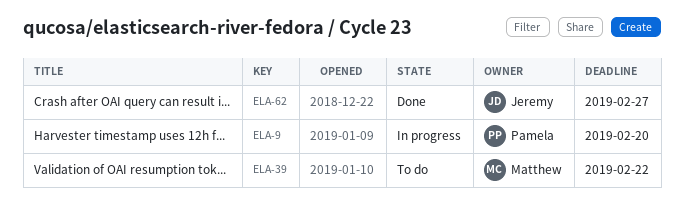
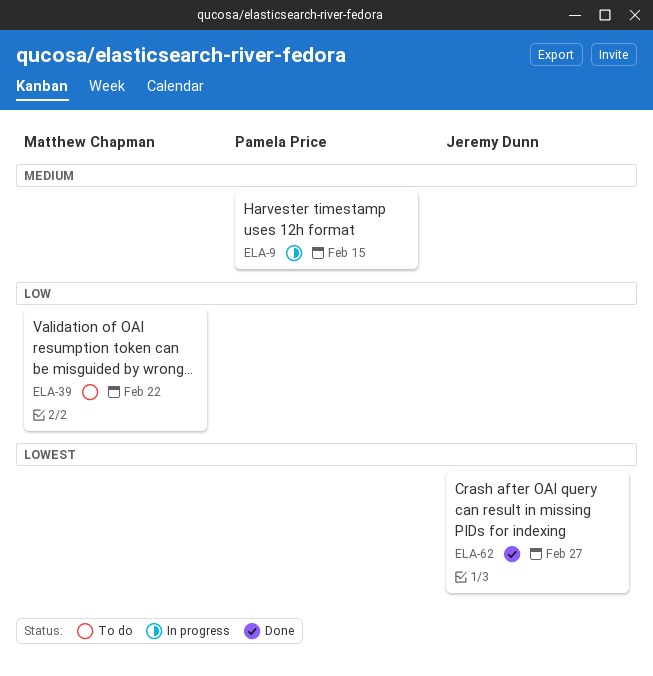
ELA-9, due: Feb 20 -> Feb 15

